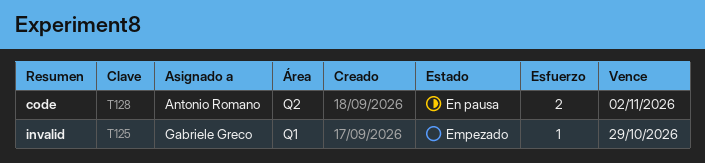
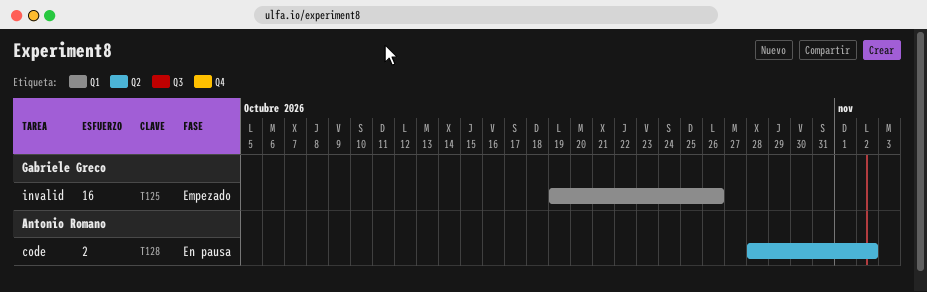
T125, estimate: 1 -> 16
T125, due: Oct 29 -> Oct 26

